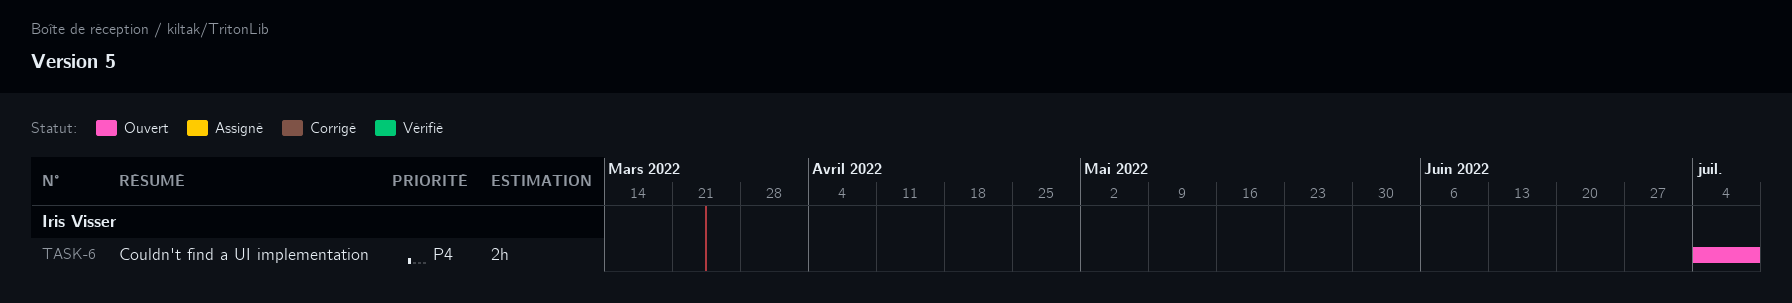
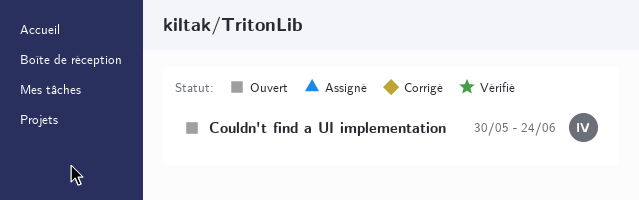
Couldn't find a UI implementation, start: Jul 4 -> May 30
Couldn't find a UI implementation, due: Jul 8 -> Jun 24

